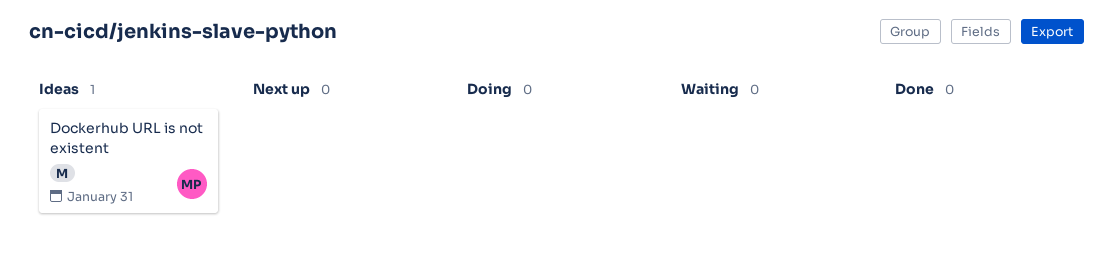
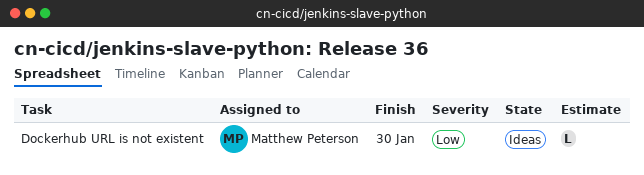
Dockerhub URL is not existent, estimate: M -> L
Dockerhub URL is not existent, due: Jan 31 -> Jan 30

